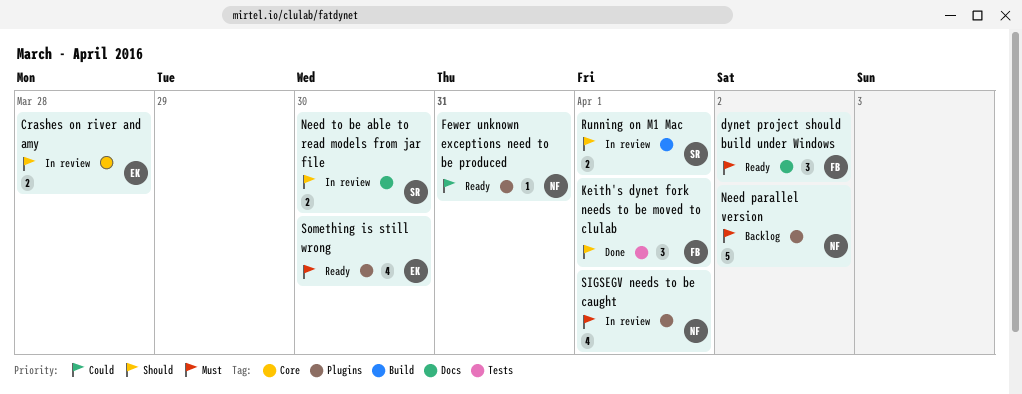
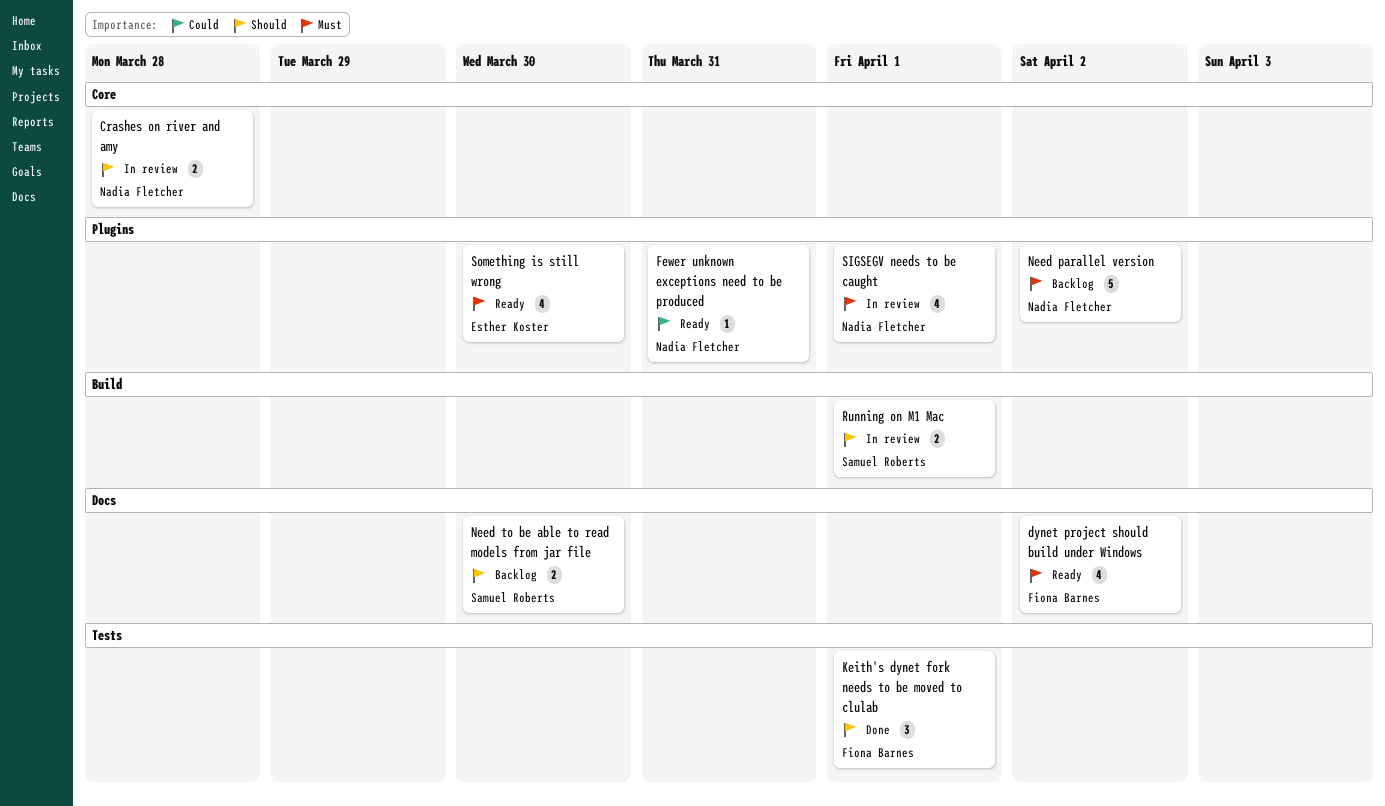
Crashes on river and amy, owner: Esther Koster -> Nadia Fletcher
dynet project should build under Windows, estimate: 3 -> 4
Need to be able to read models from jar file, status: In review -> Backlog

